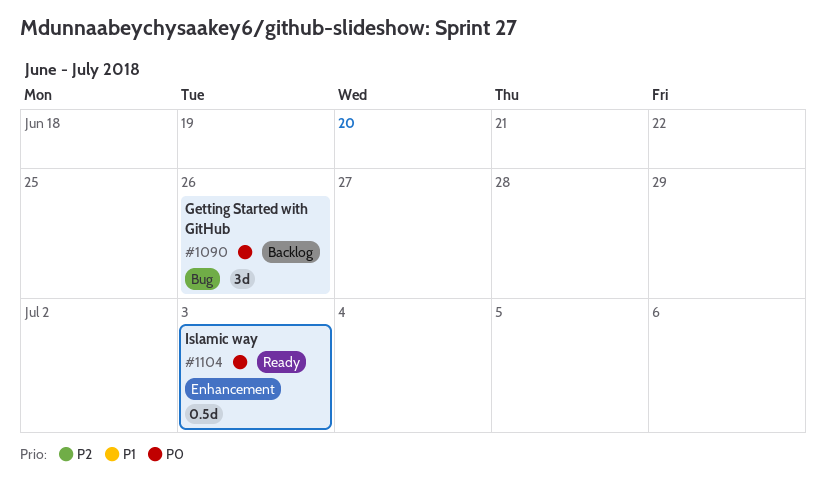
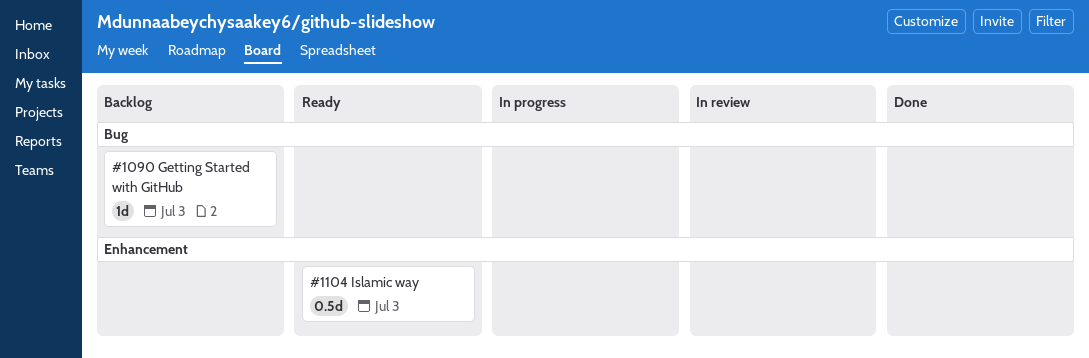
#1090, estimate: 3d -> 1d
#1090, due: Jun 26 -> Jul 3

